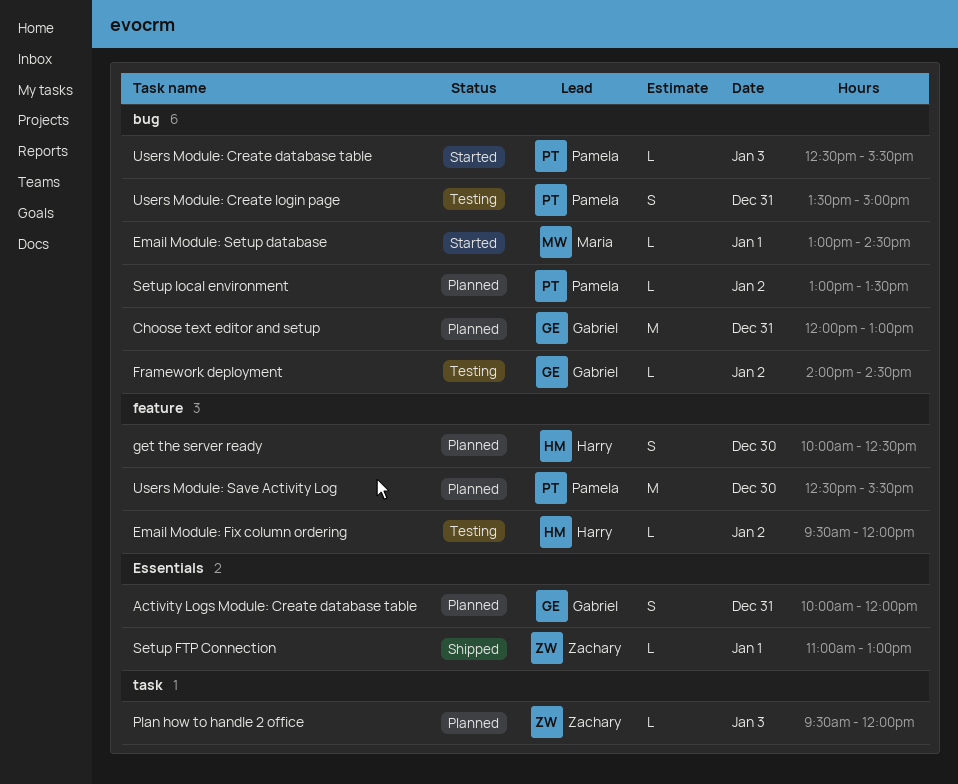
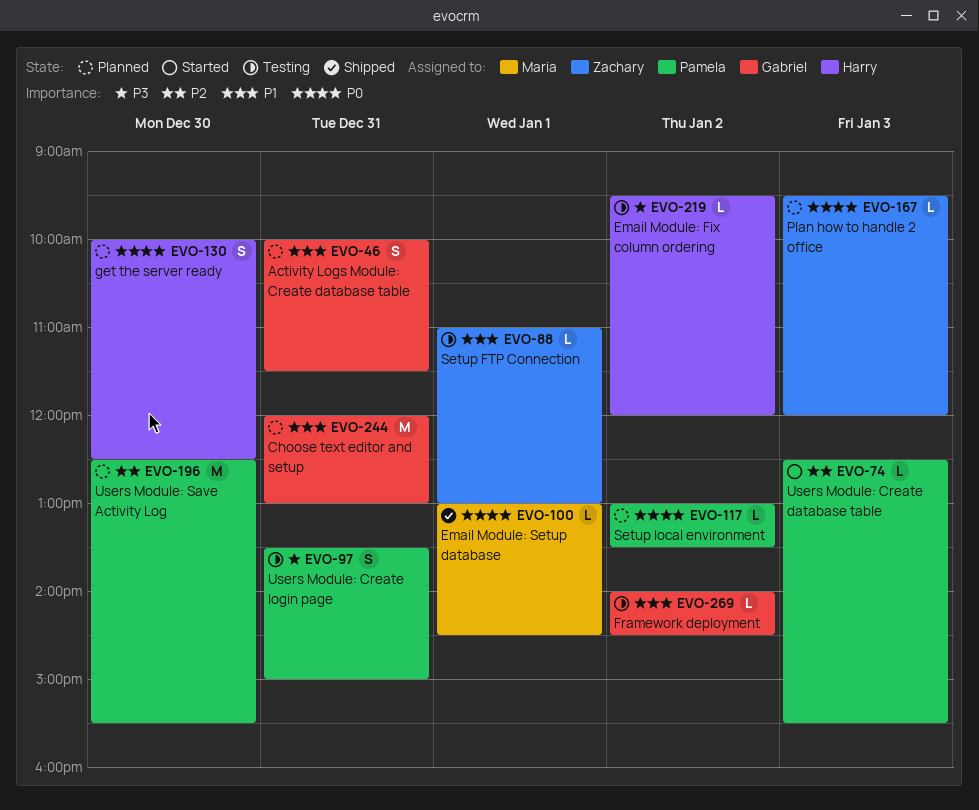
Activity Logs Module: Create database table, ends: 12:00 -> 11:30
Email Module: Setup database, status: Started -> Shipped
Setup FTP Connection, status: Shipped -> Testing

